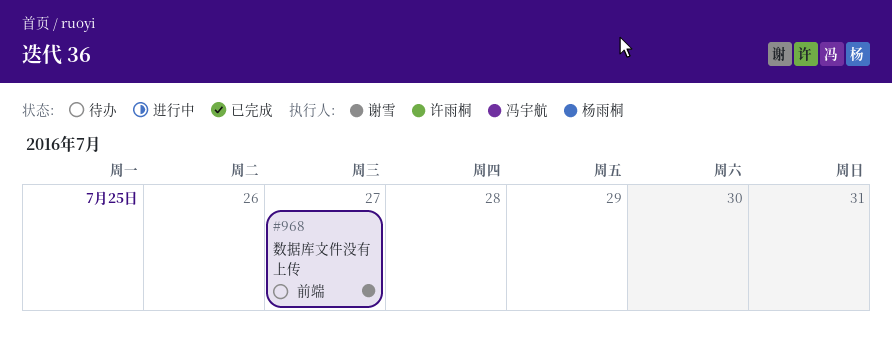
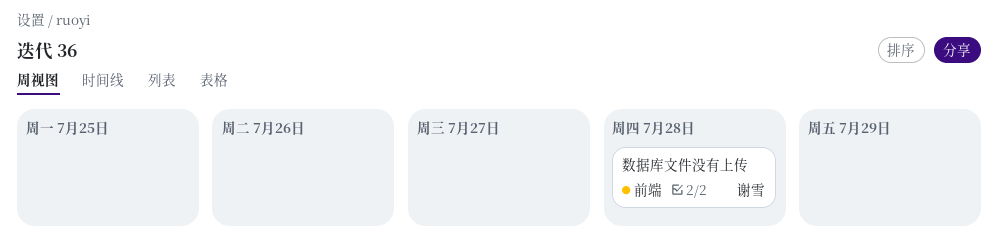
数据库文件没有上传, due: Jul 27 -> Jul 28

